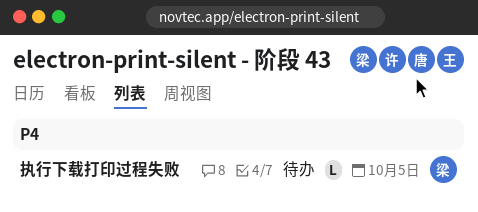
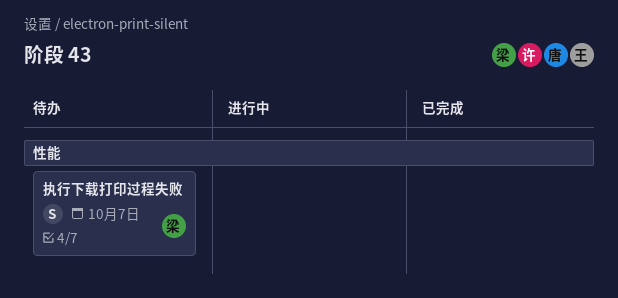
执行下载打印过程失败, estimate: L -> S
执行下载打印过程失败, due: Oct 5 -> Oct 7

